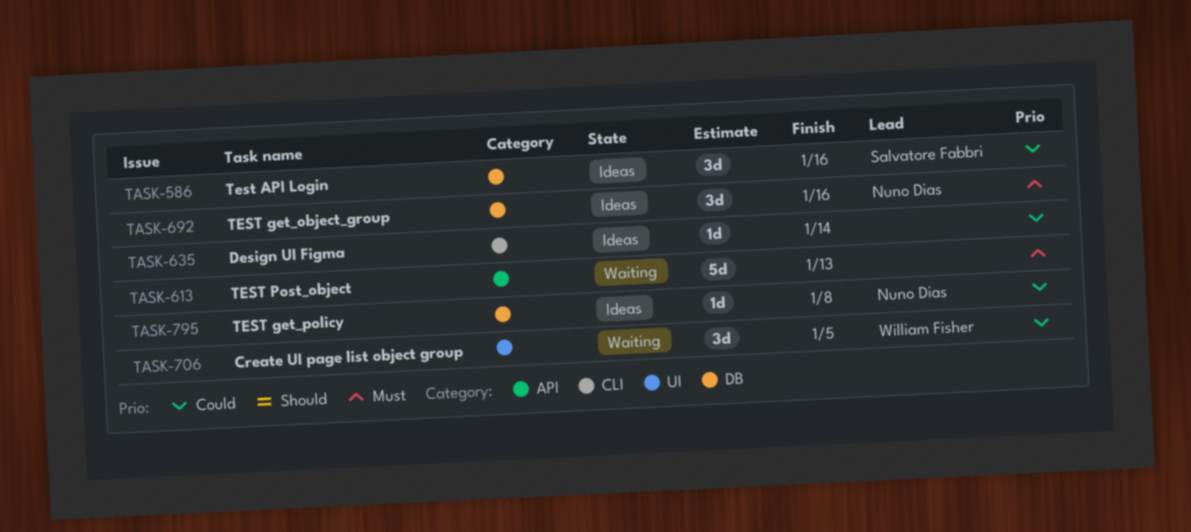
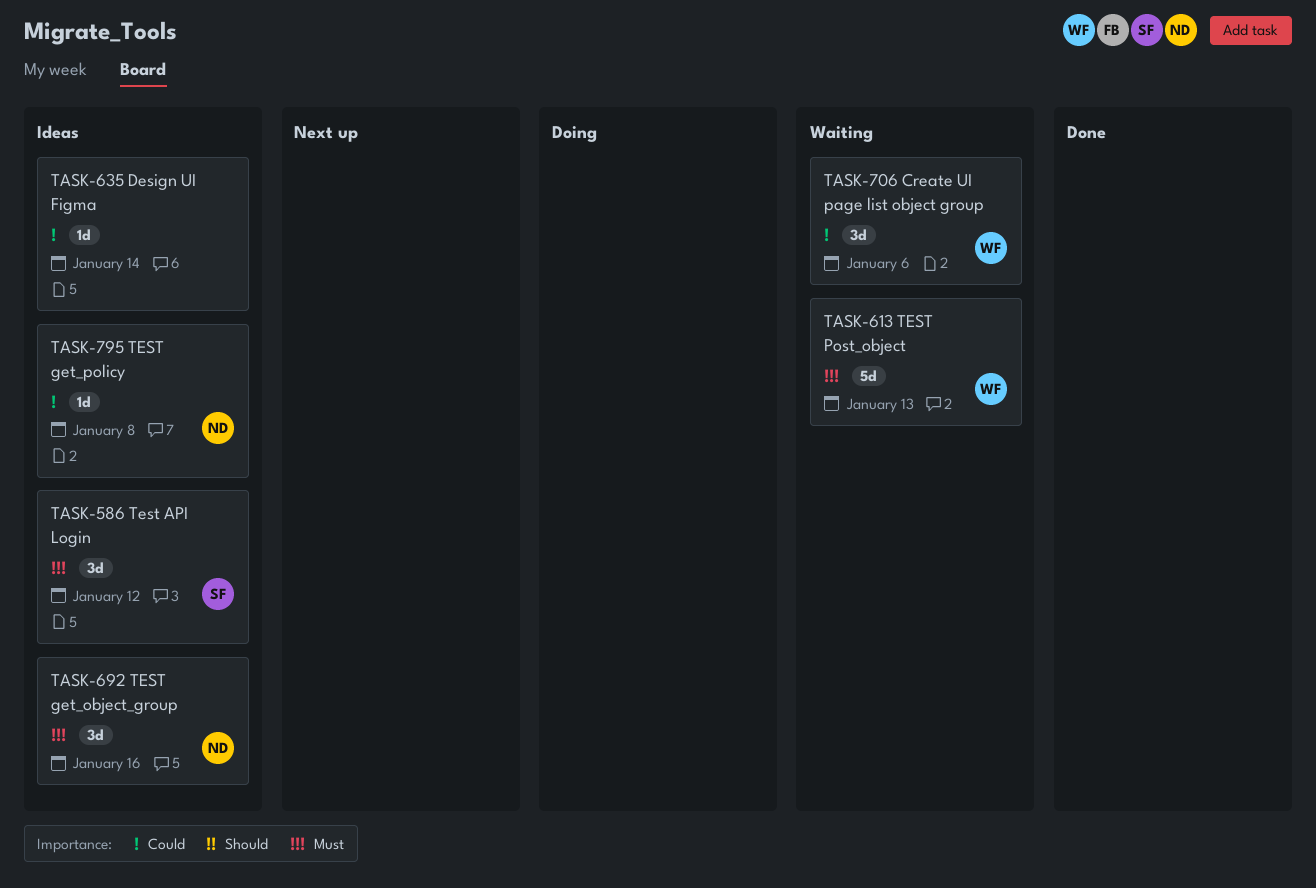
TASK-586, priority: Could -> Must
TASK-586, due: Jan 16 -> Jan 12
TASK-613, owner: none -> William Fisher
TASK-706, due: Jan 5 -> Jan 6

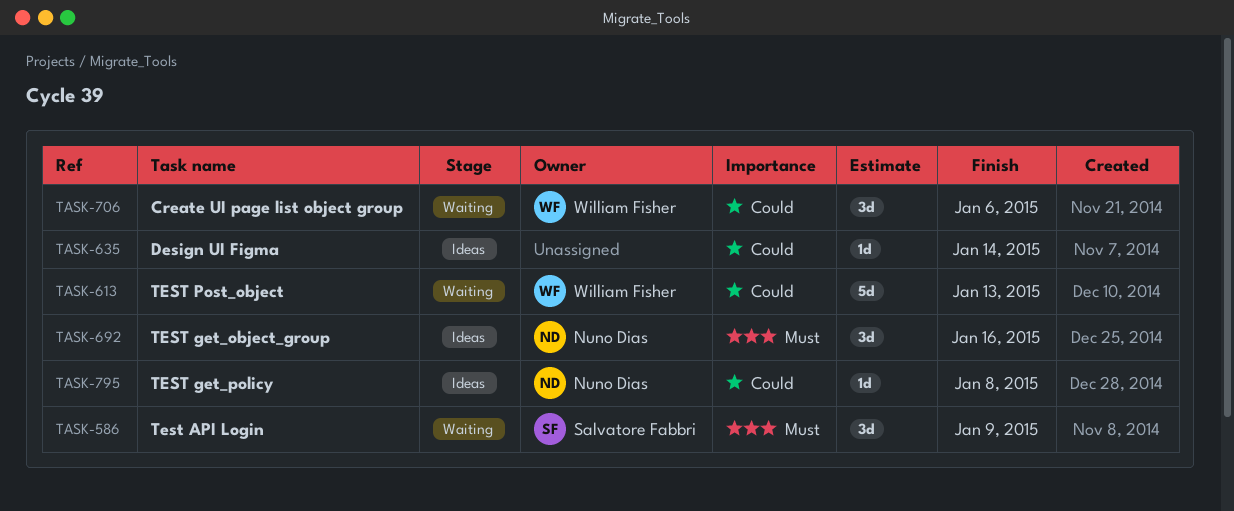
TASK-586, status: Ideas -> Waiting
TASK-586, due: Jan 12 -> Jan 9
TASK-613, priority: Must -> Could

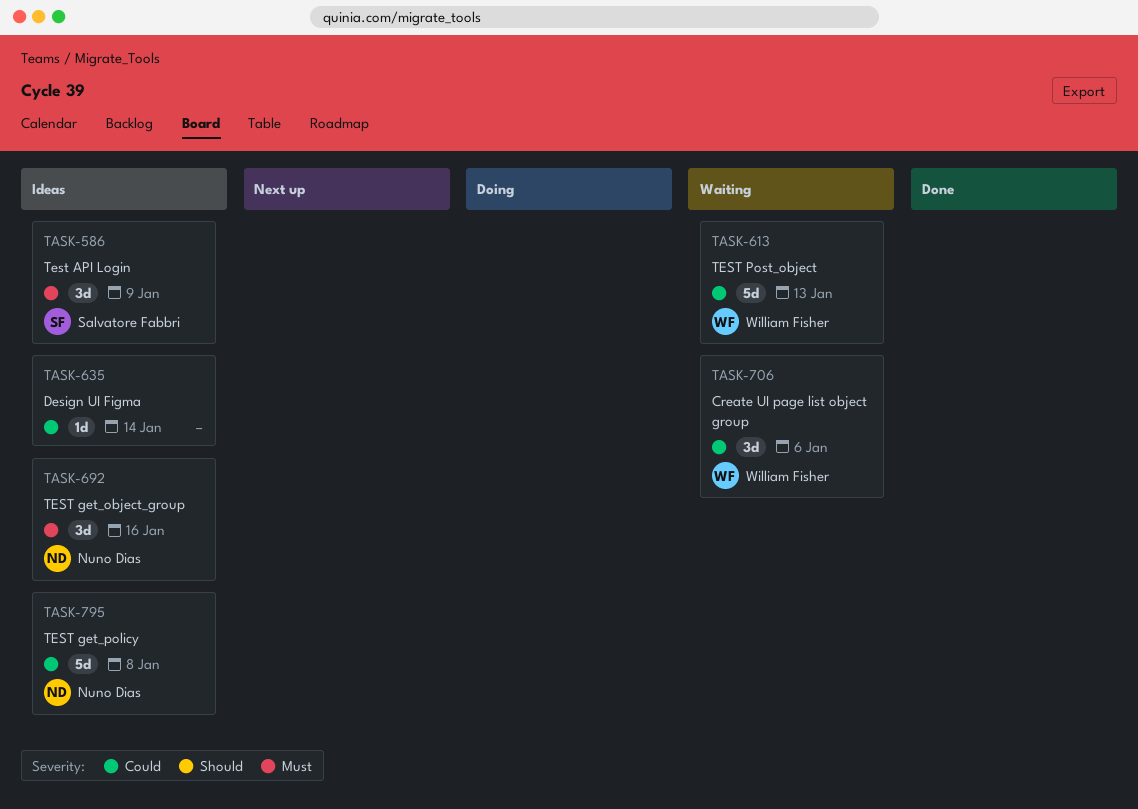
TASK-586, status: Waiting -> Ideas
TASK-795, estimate: 1d -> 5d

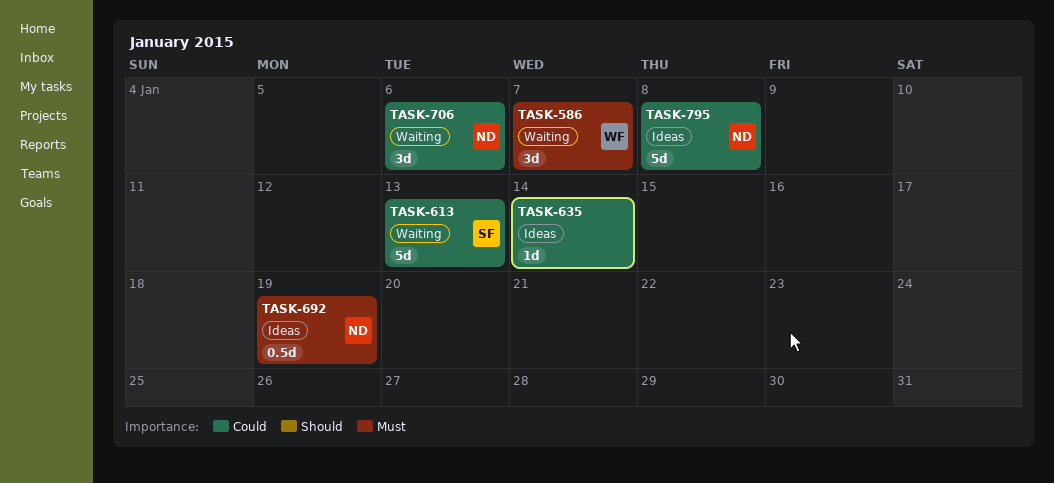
TASK-586, status: Ideas -> Waiting
TASK-586, owner: Salvatore Fabbri -> William Fisher
TASK-586, due: Jan 9 -> Jan 7
TASK-613, owner: William Fisher -> Salvatore Fabbri
TASK-692, estimate: 3d -> 0.5d
TASK-692, due: Jan 16 -> Jan 19
TASK-706, owner: William Fisher -> Nuno Dias

